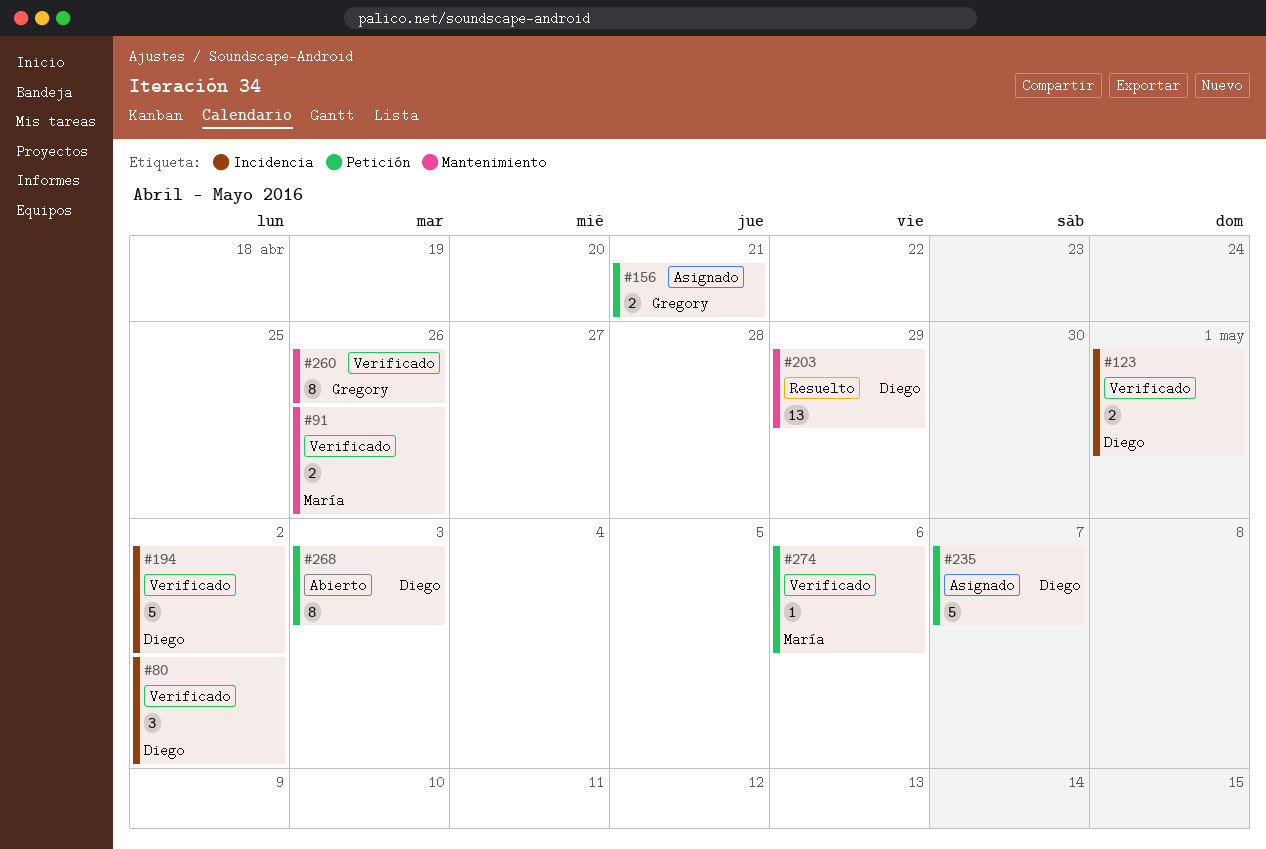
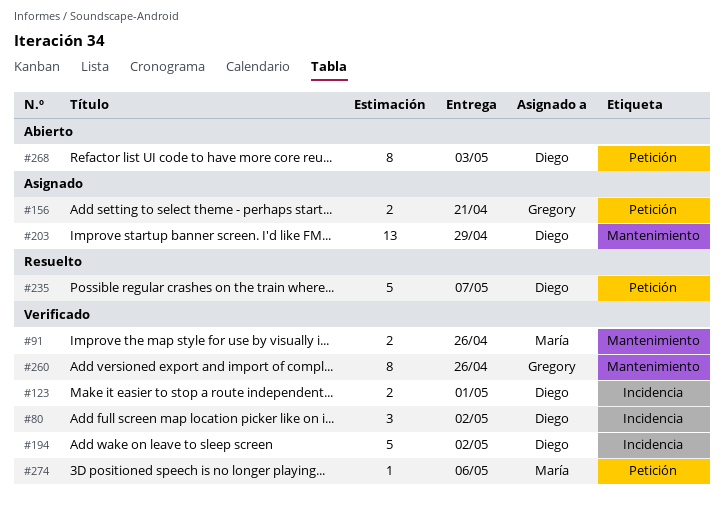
#203, status: Resuelto -> Asignado
#235, status: Asignado -> Resuelto

